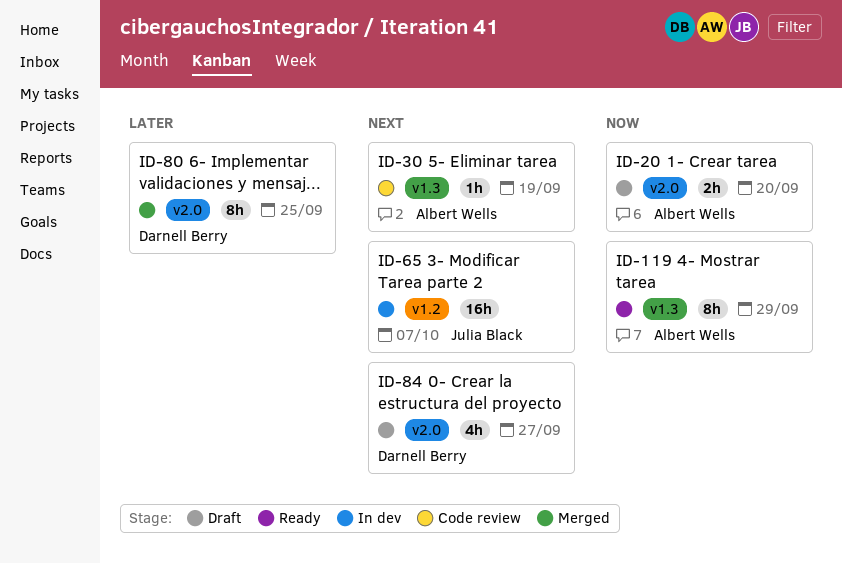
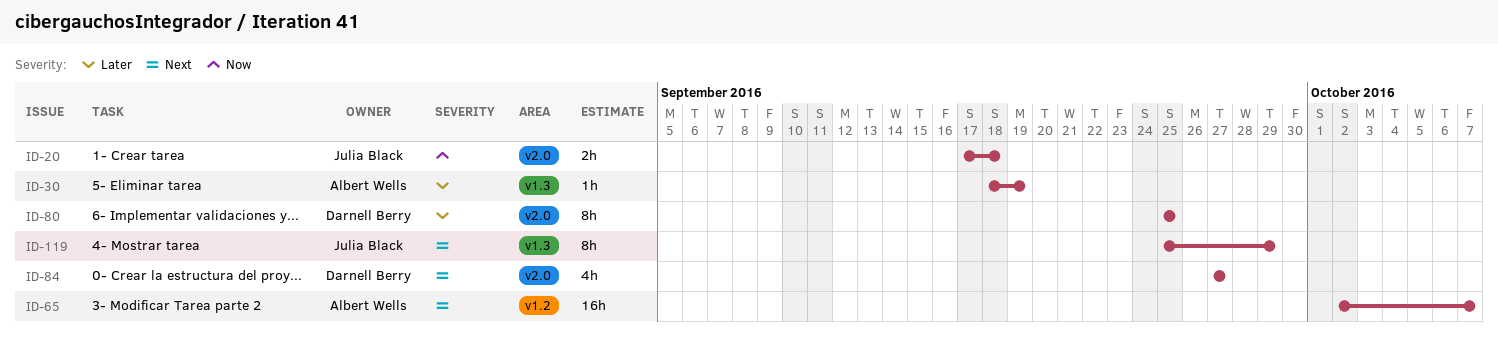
ID-20, owner: Albert Wells -> Julia Black
ID-20, due: Sep 20 -> Sep 18
ID-30, priority: Next -> Later
ID-65, owner: Julia Black -> Albert Wells
ID-119, owner: Albert Wells -> Julia Black
ID-119, priority: Now -> Next

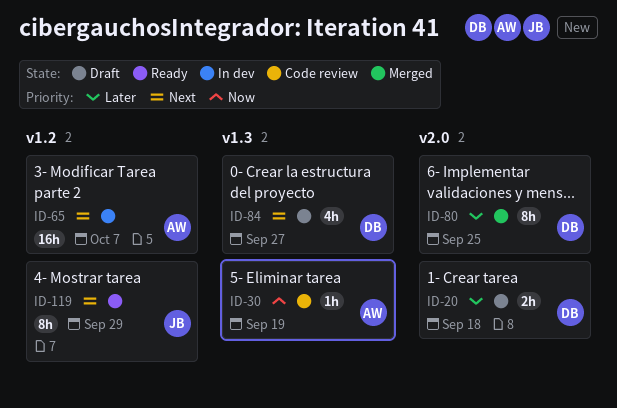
ID-20, owner: Julia Black -> Darnell Berry
ID-20, priority: Now -> Later
ID-30, priority: Later -> Now
ID-84, label: v2.0 -> v1.3
ID-119, label: v1.3 -> v1.2

